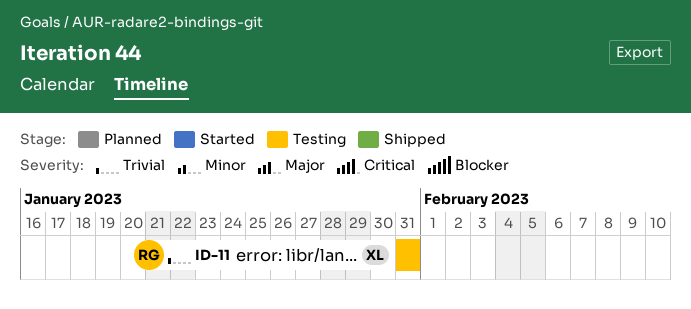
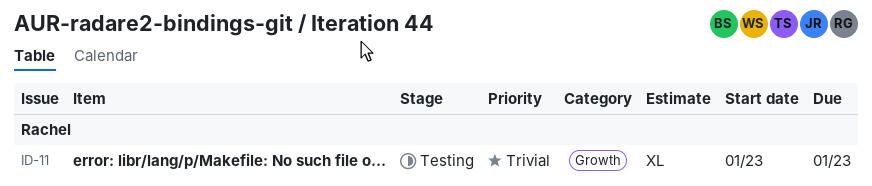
ID-11, start: Jan 31 -> Jan 23
ID-11, due: Jan 31 -> Jan 23

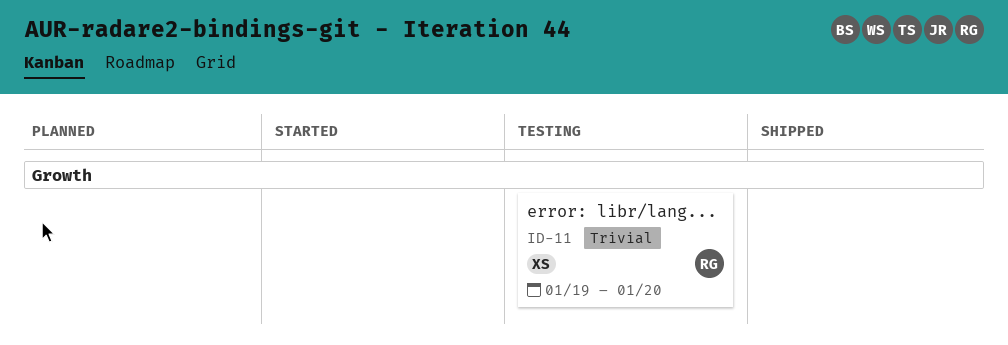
ID-11, estimate: XL -> XS
ID-11, start: Jan 23 -> Jan 19
ID-11, due: Jan 23 -> Jan 20

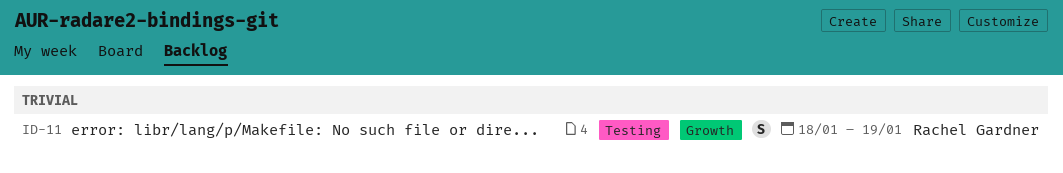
ID-11, estimate: XS -> S
ID-11, start: Jan 19 -> Jan 18
ID-11, due: Jan 20 -> Jan 19

